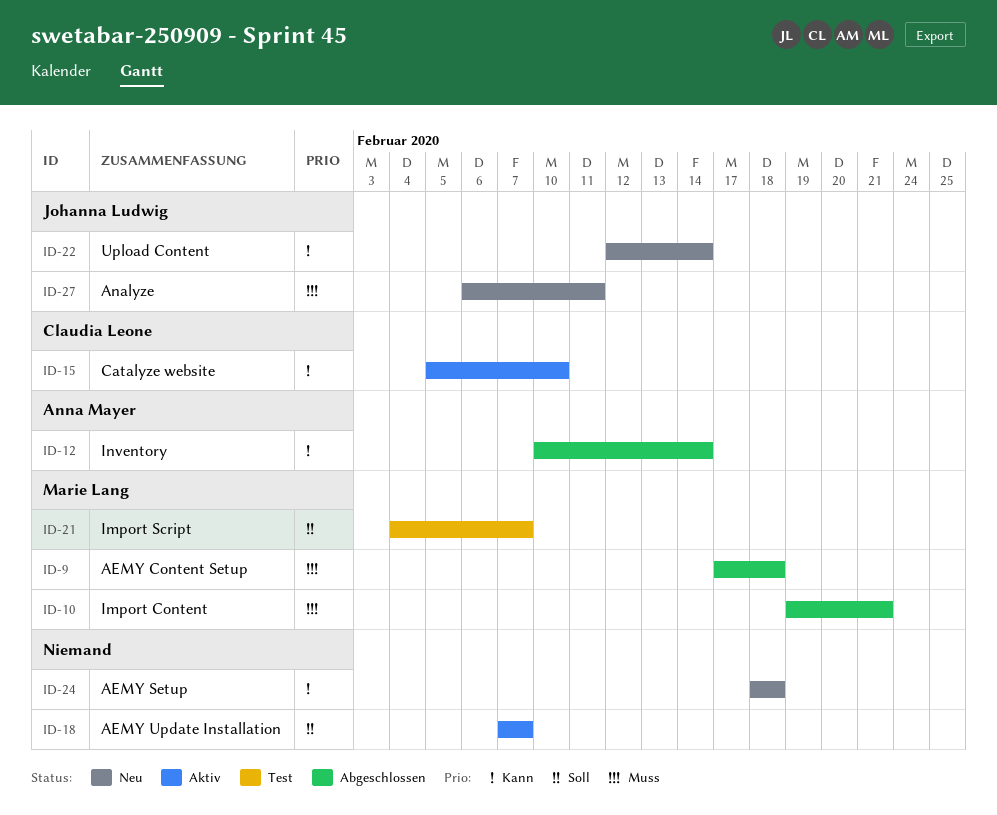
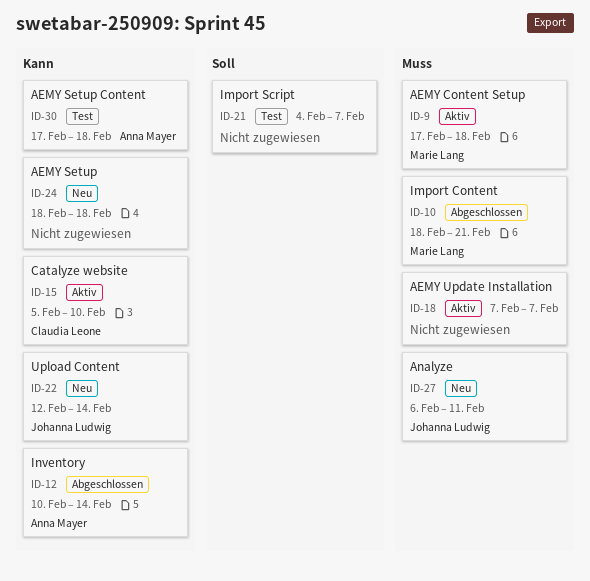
ID-9, status: Abgeschlossen -> Aktiv
ID-10, start: Feb 19 -> Feb 18
ID-18, priority: Soll -> Muss
ID-21, owner: Marie Lang -> none
ID-30: none -> present

